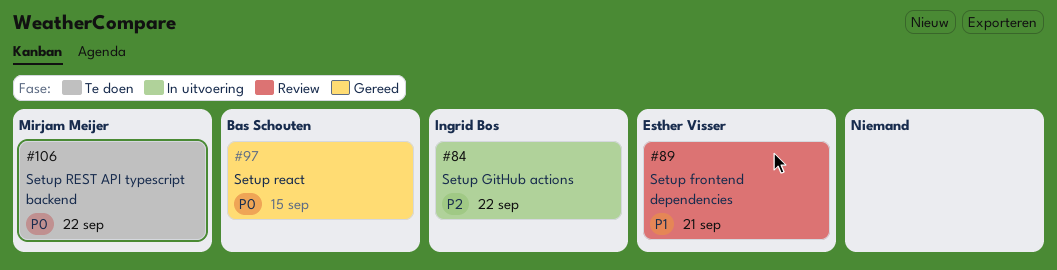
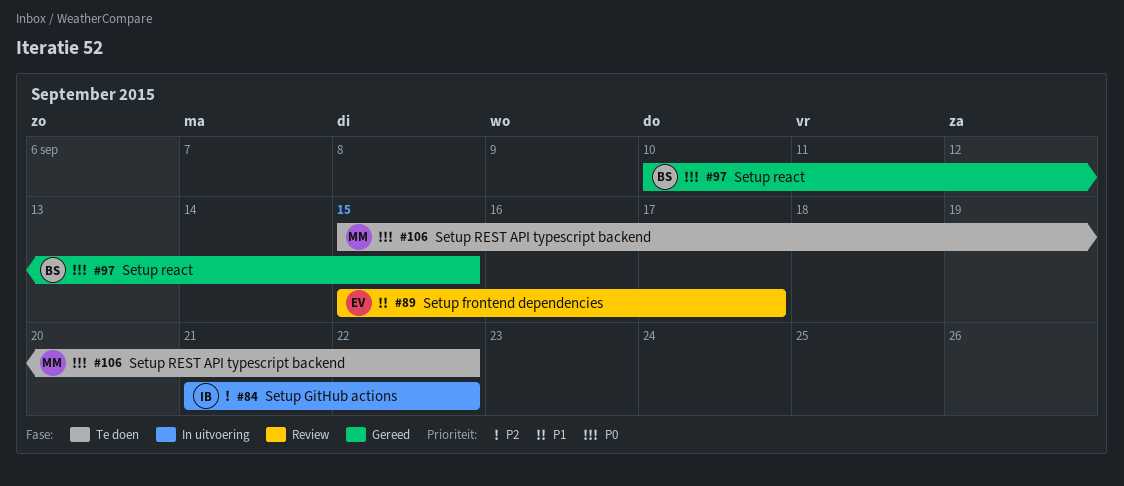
#89, due: Sep 21 -> Sep 17

